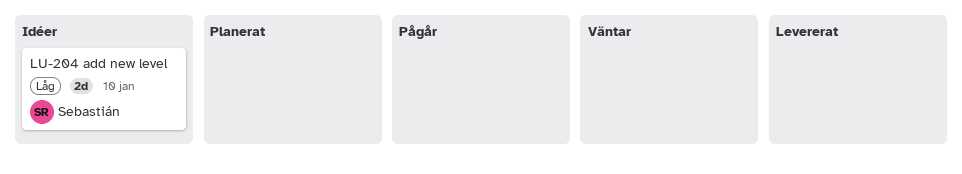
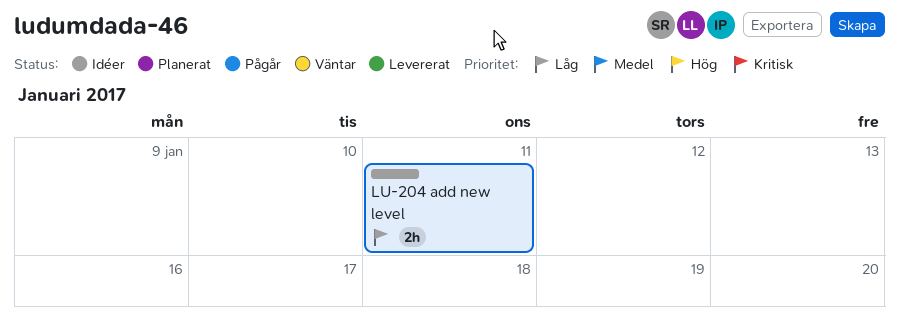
LU-204, estimate: 2d -> 2h
LU-204, due: Jan 10 -> Jan 11

